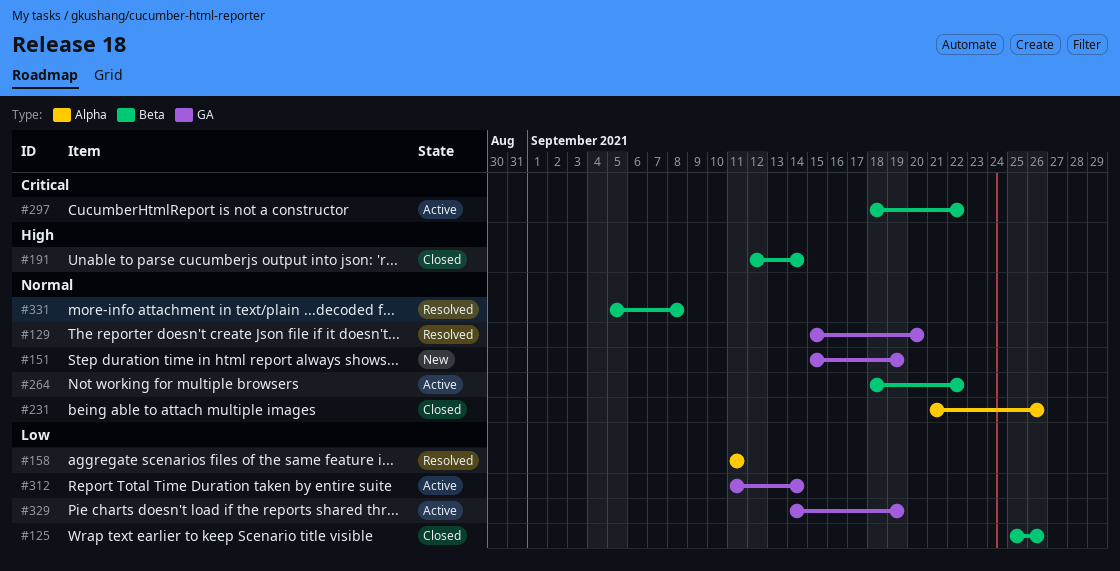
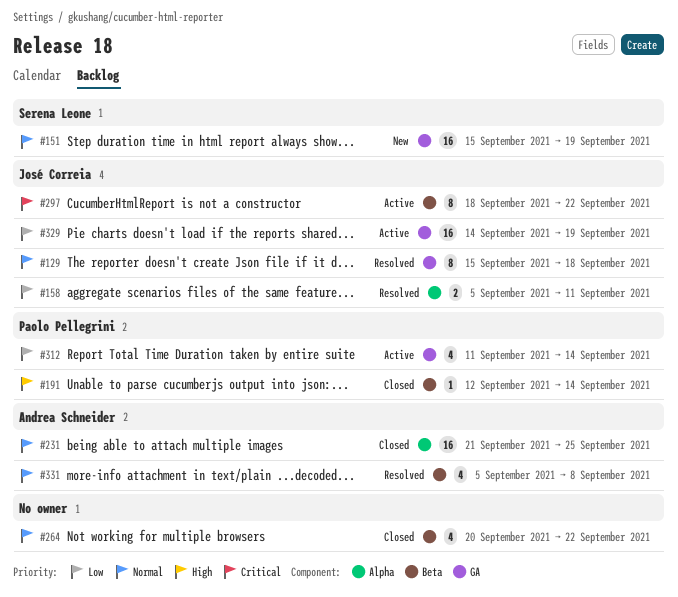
#125: present -> none
#129, due: Sep 20 -> Sep 18
#158, start: Sep 11 -> Sep 5
#231, due: Sep 26 -> Sep 25
#264, status: Active -> Closed
#264, start: Sep 18 -> Sep 20

